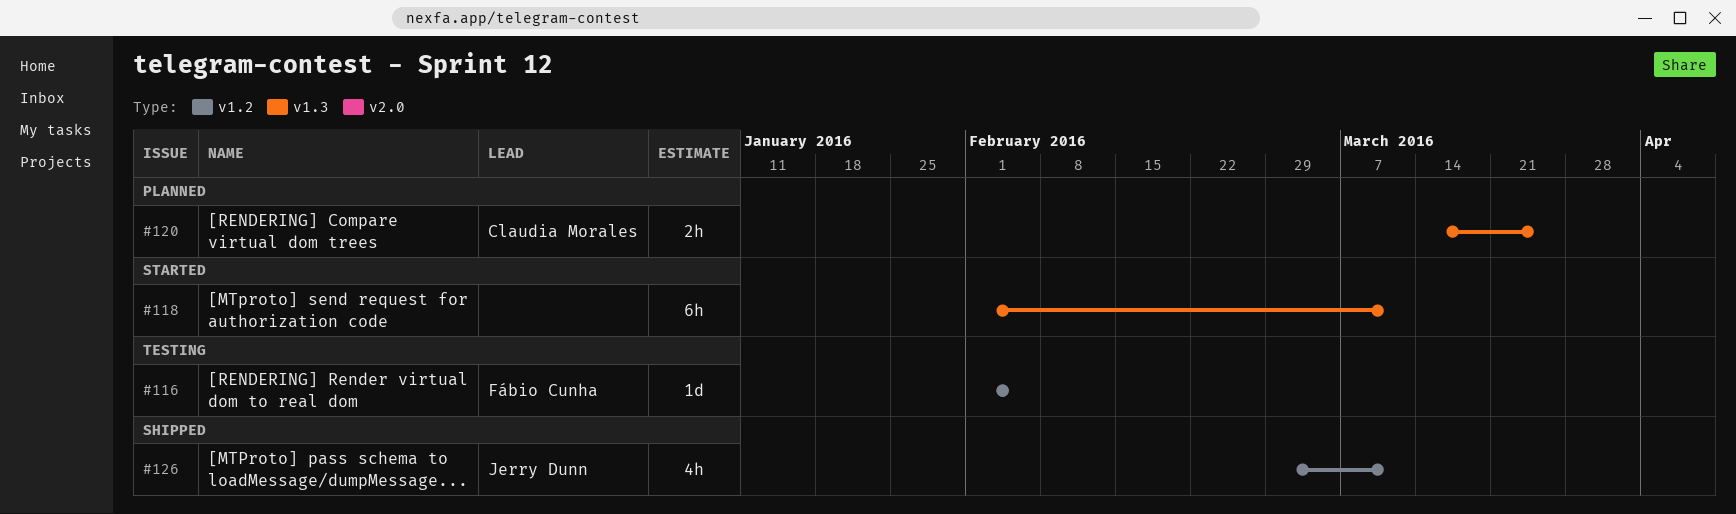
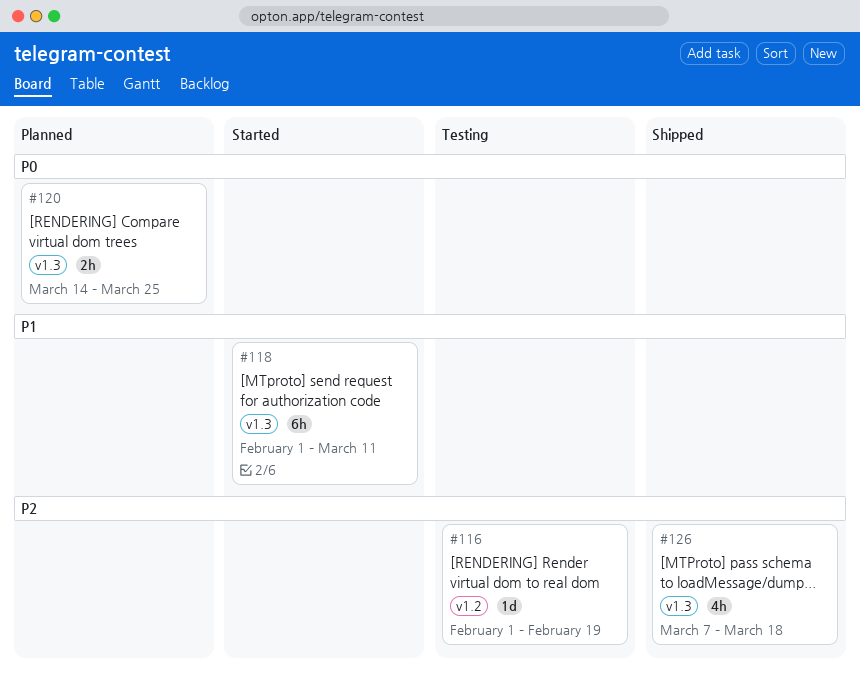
#116, due: Feb 5 -> Feb 19
#126, label: v1.2 -> v1.3
#126, start: Feb 29 -> Mar 7
#126, due: Mar 11 -> Mar 18

